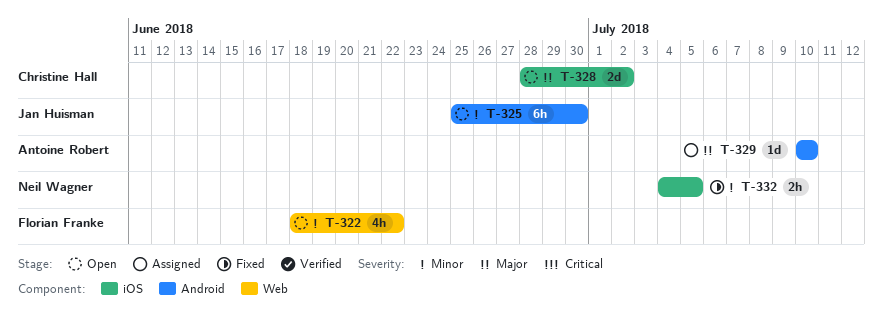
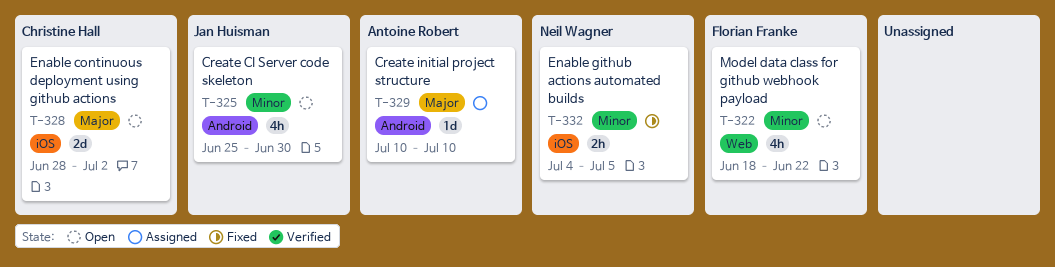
T-325, estimate: 6h -> 4h

